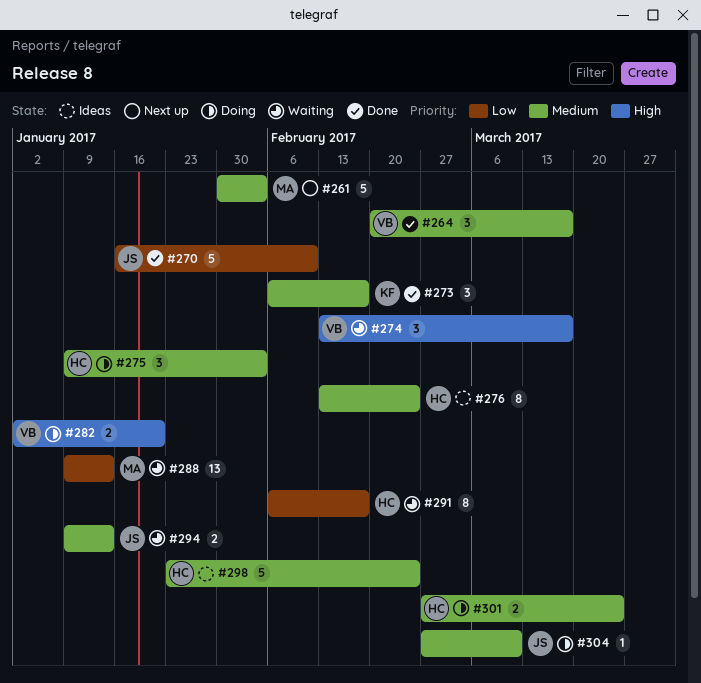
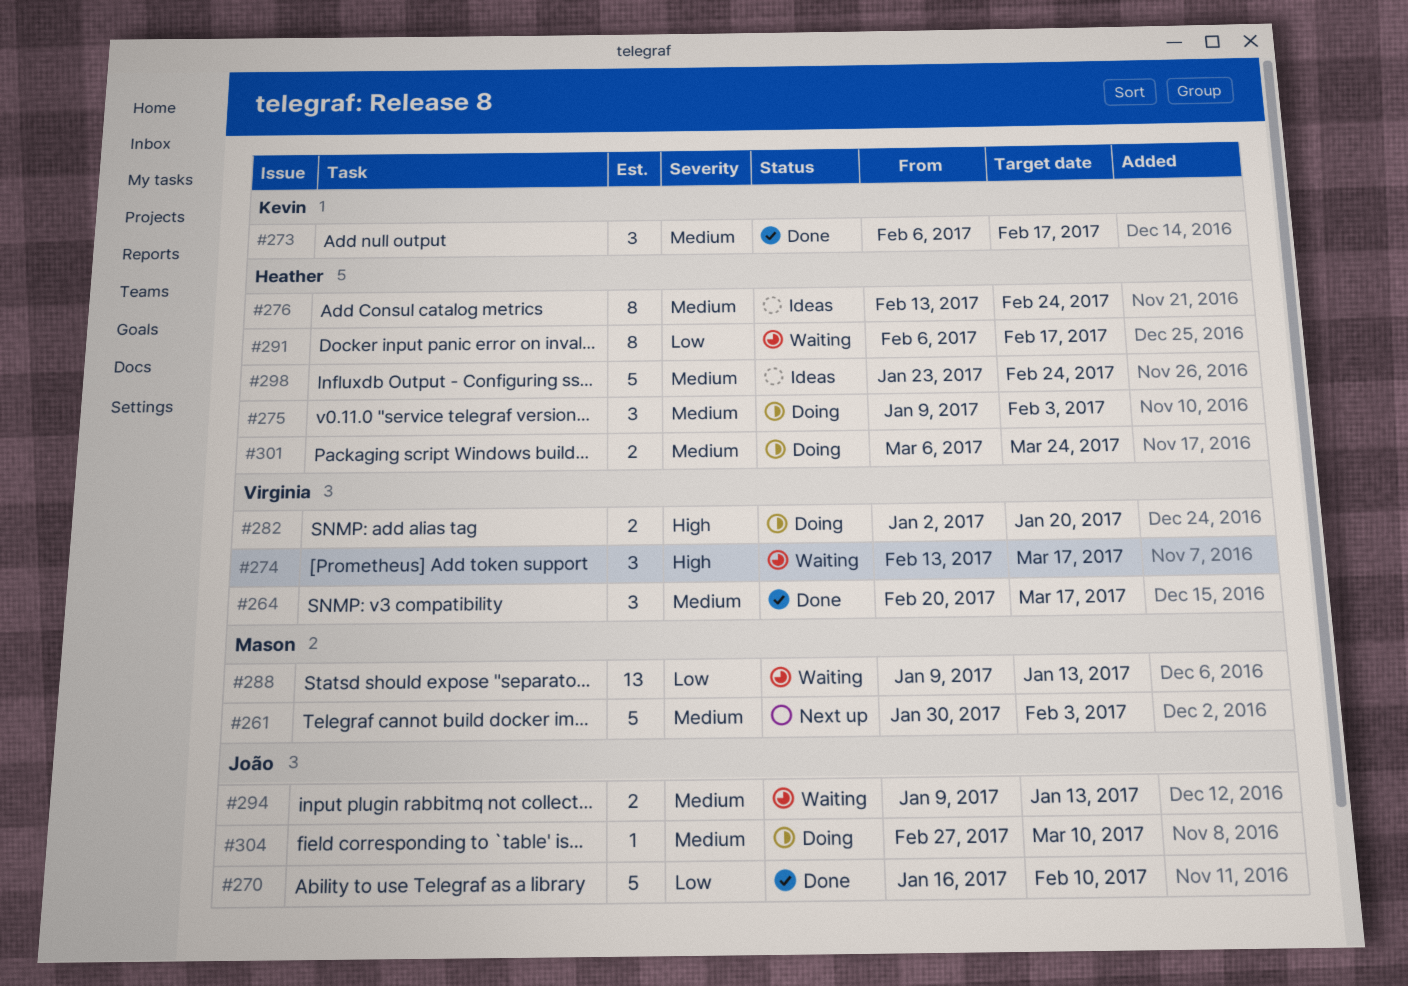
#301, start: Feb 27 -> Mar 6

